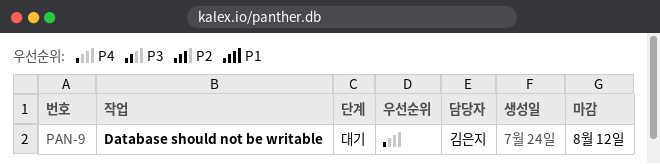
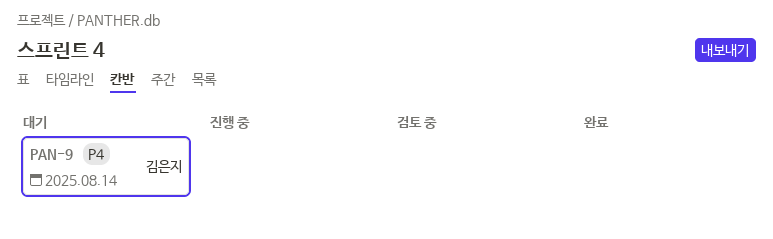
PAN-9, due: Aug 12 -> Aug 14

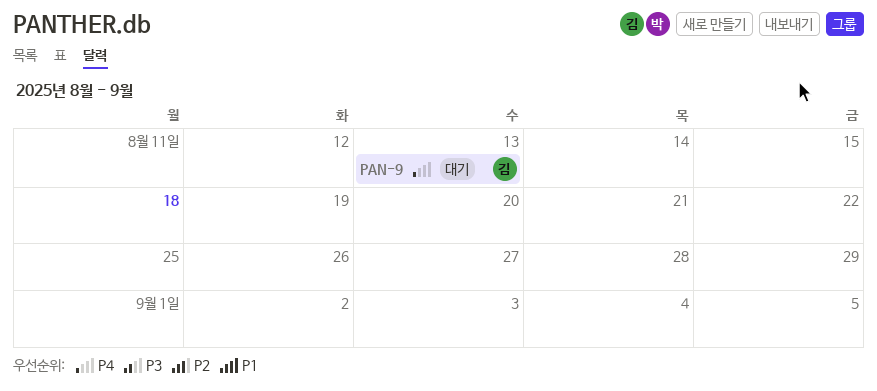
PAN-9, due: Aug 14 -> Aug 13

